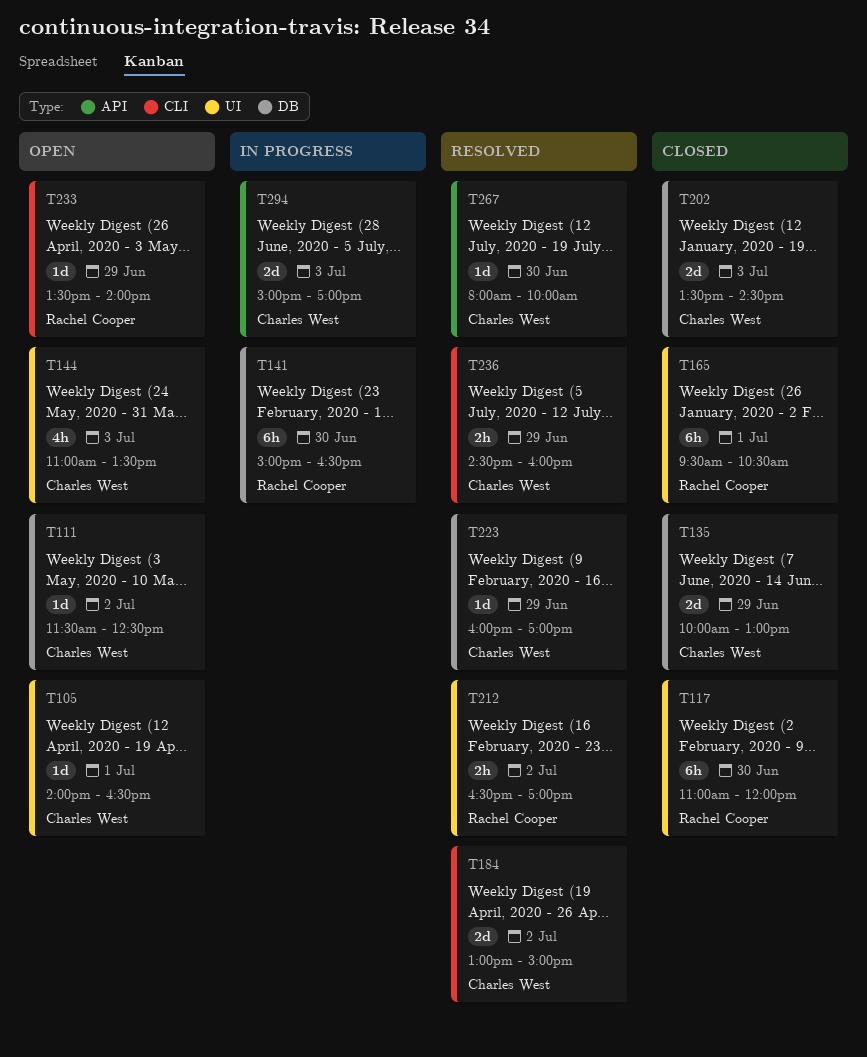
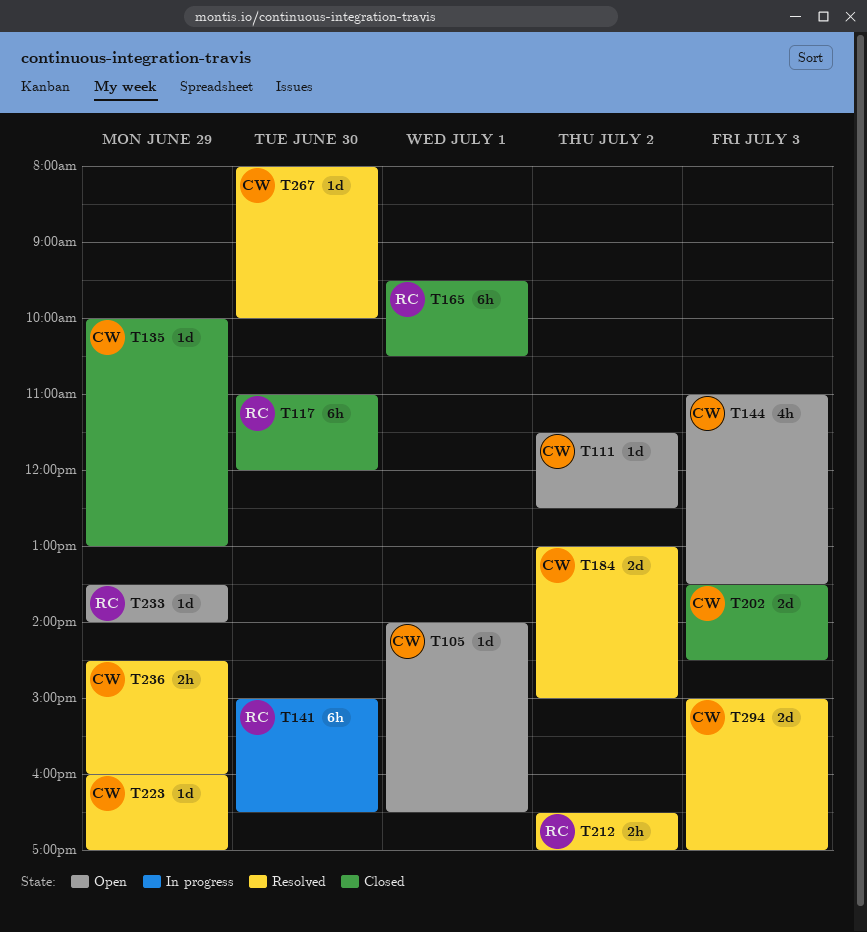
T135, estimate: 2d -> 1d
T294, status: In progress -> Resolved

